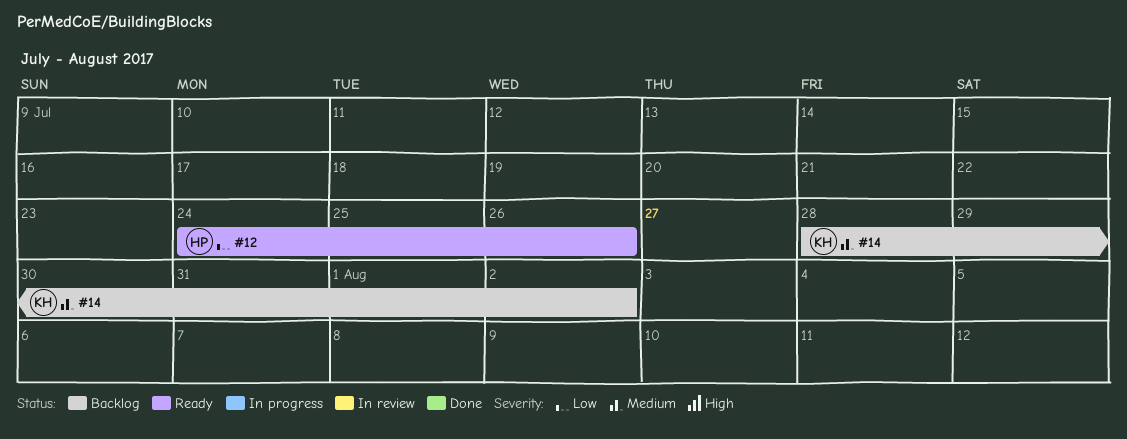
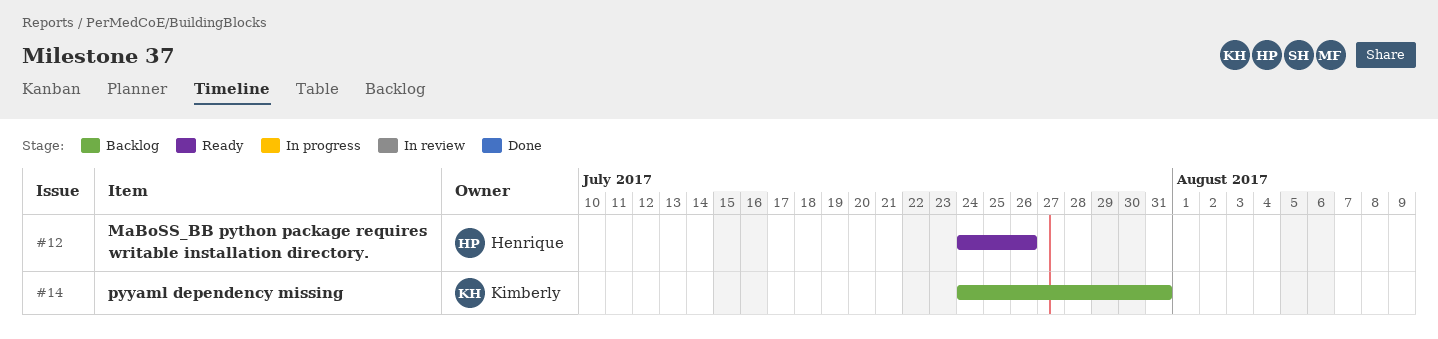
#14, start: Jul 28 -> Jul 24
#14, due: Aug 2 -> Jul 31

